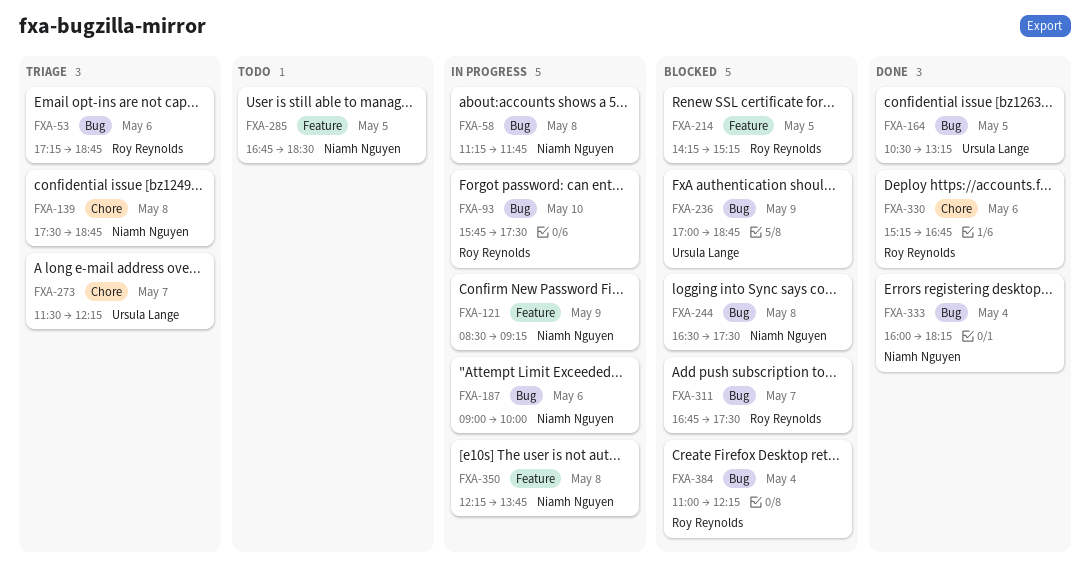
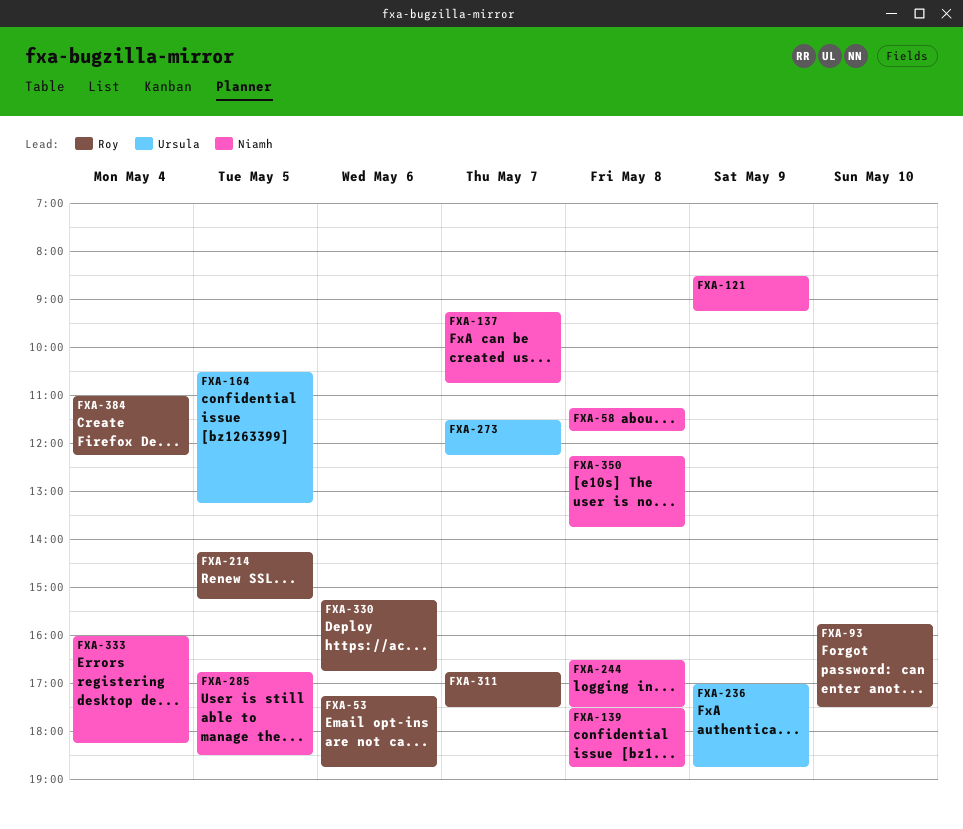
FXA-137: none -> present
FXA-187: present -> none

